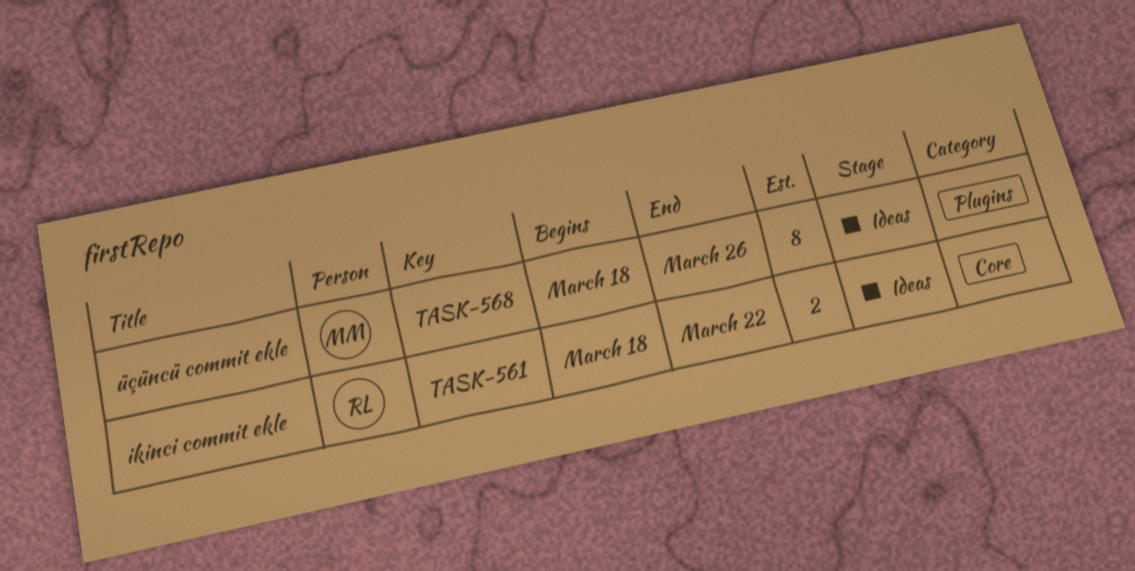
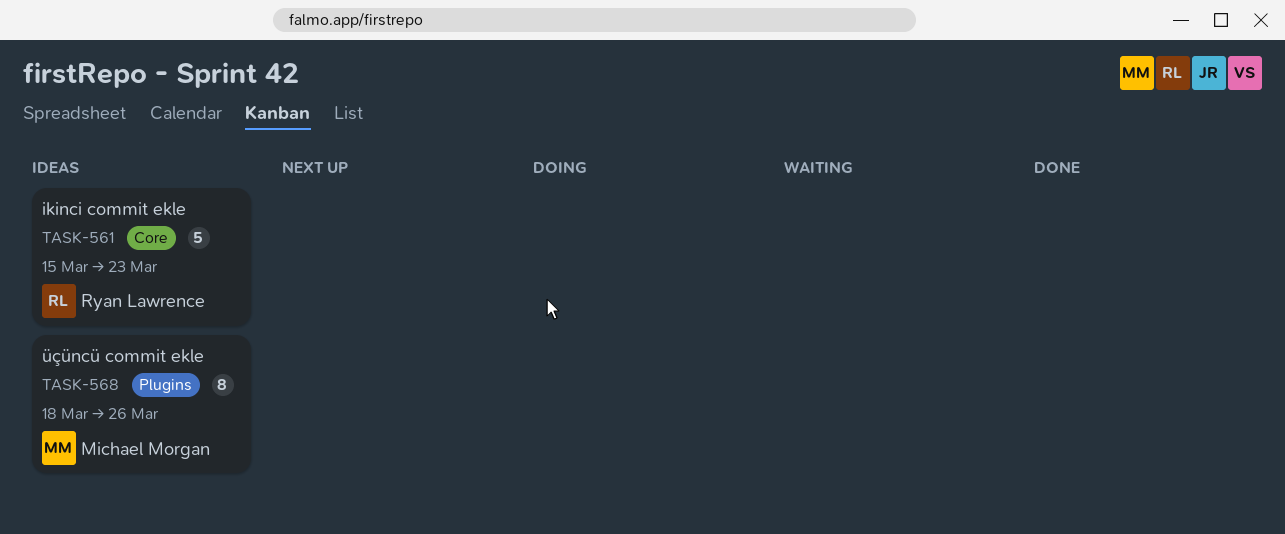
TASK-561, estimate: 2 -> 5
TASK-561, start: Mar 18 -> Mar 15
TASK-561, due: Mar 22 -> Mar 23

